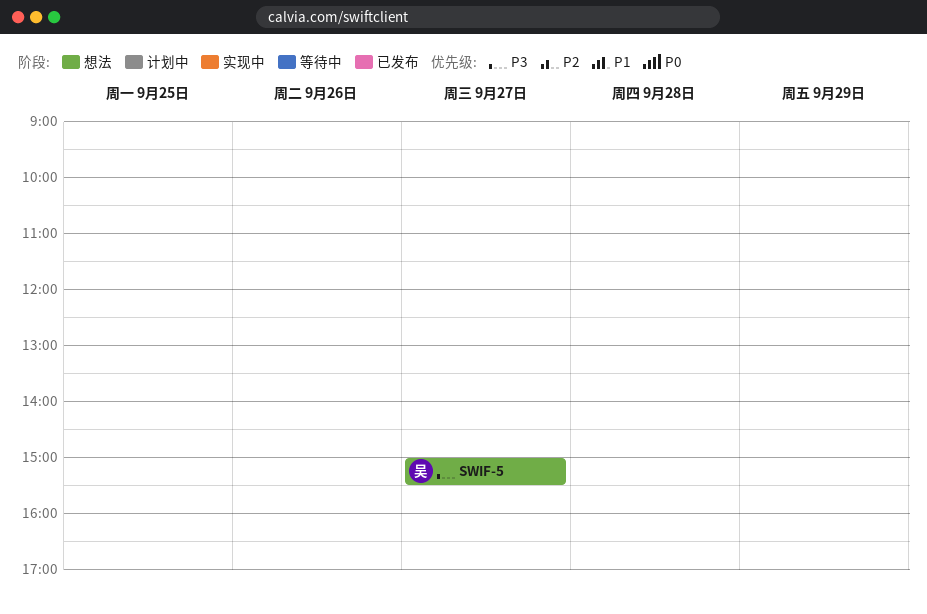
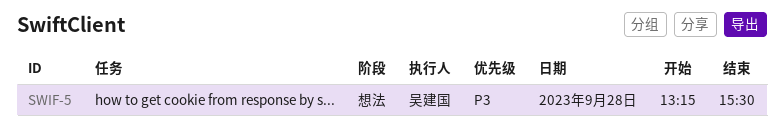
SWIF-5, day: Sep 27 -> Sep 28
SWIF-5, begins: 15:00 -> 13:15

